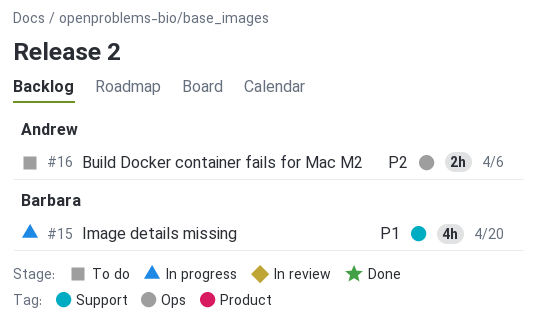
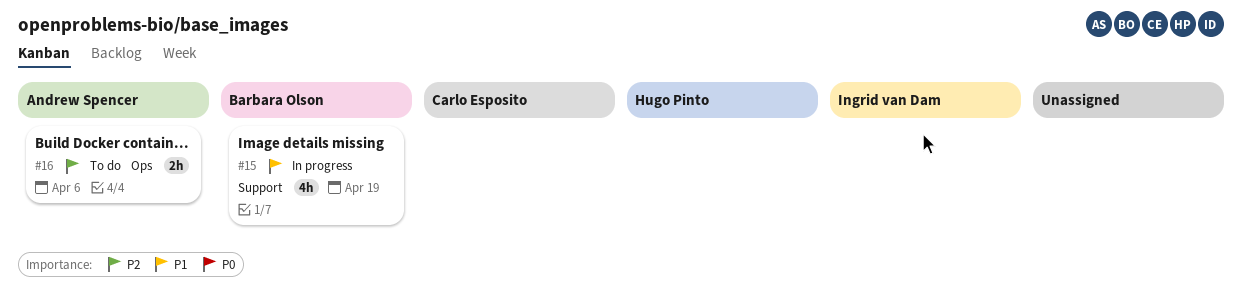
#15, due: Apr 20 -> Apr 19

